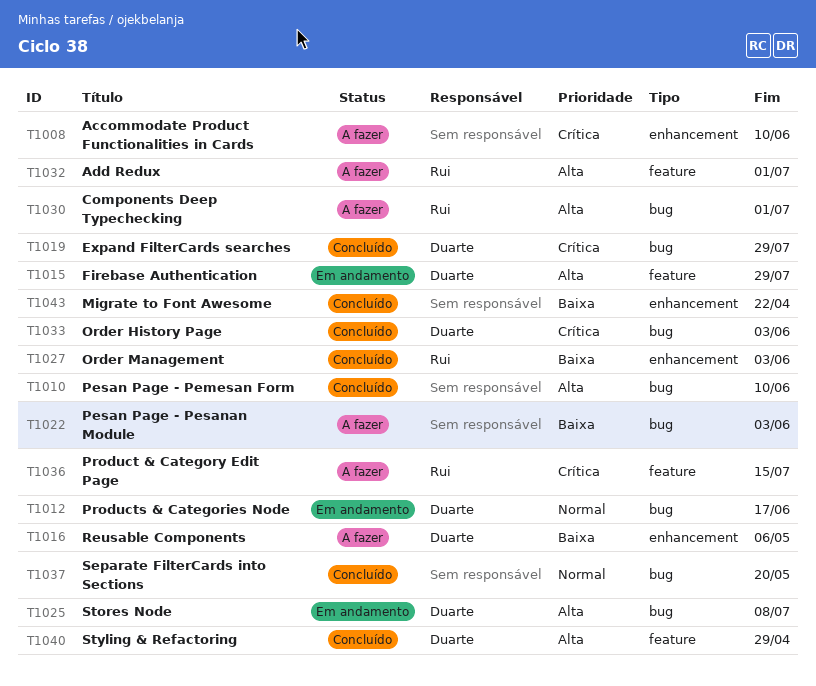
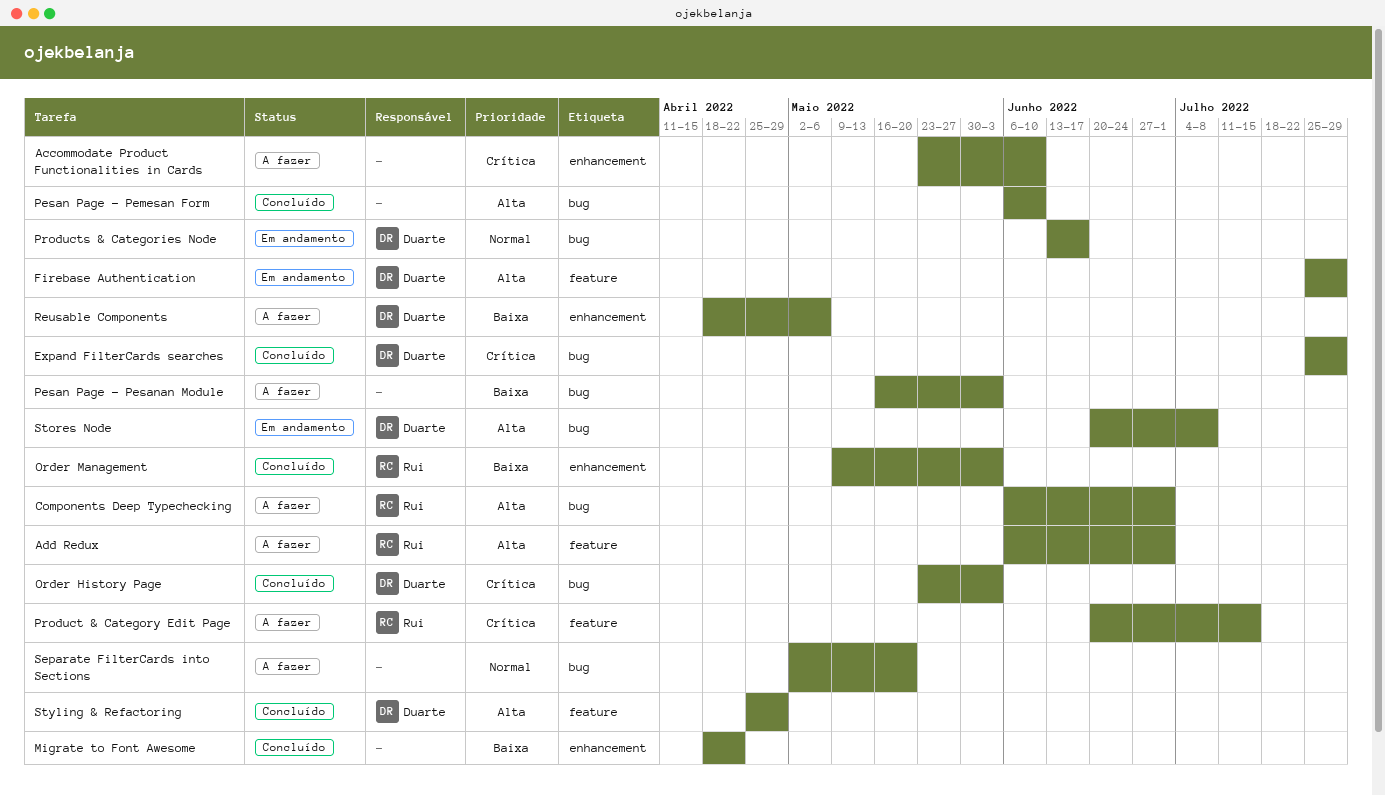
Separate FilterCards into Sections, status: Concluído -> A fazer

